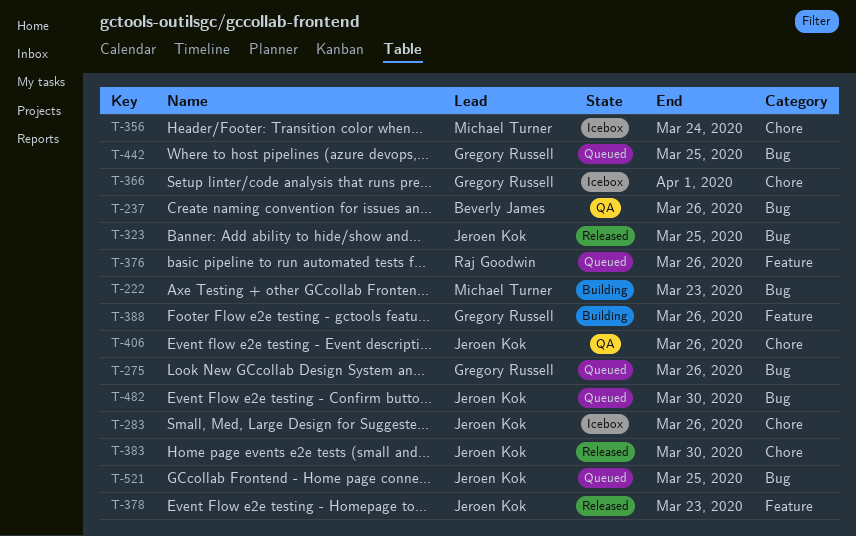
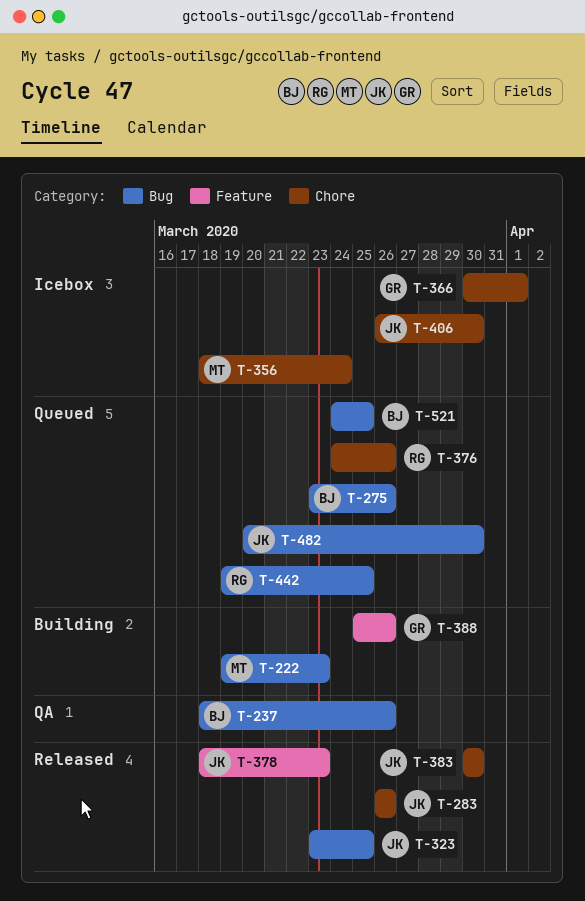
T-275, owner: Gregory Russell -> Beverly James
T-283, status: Icebox -> Released
T-376, label: Feature -> Chore
T-406, status: QA -> Icebox
T-406, due: Mar 26 -> Mar 30
T-442, owner: Gregory Russell -> Raj Goodwin
T-521, owner: Jeroen Kok -> Beverly James

